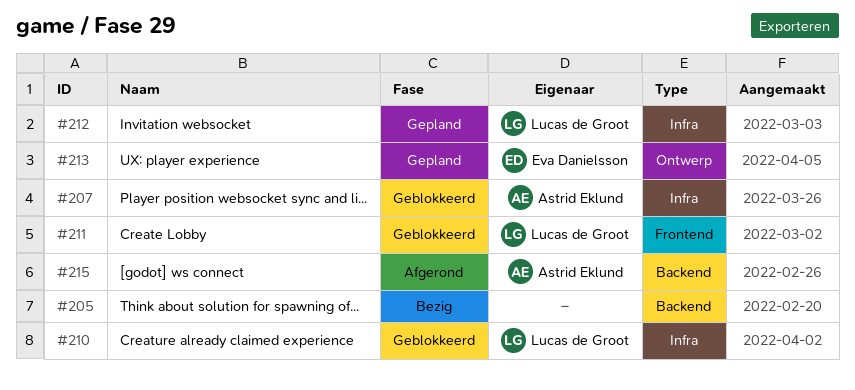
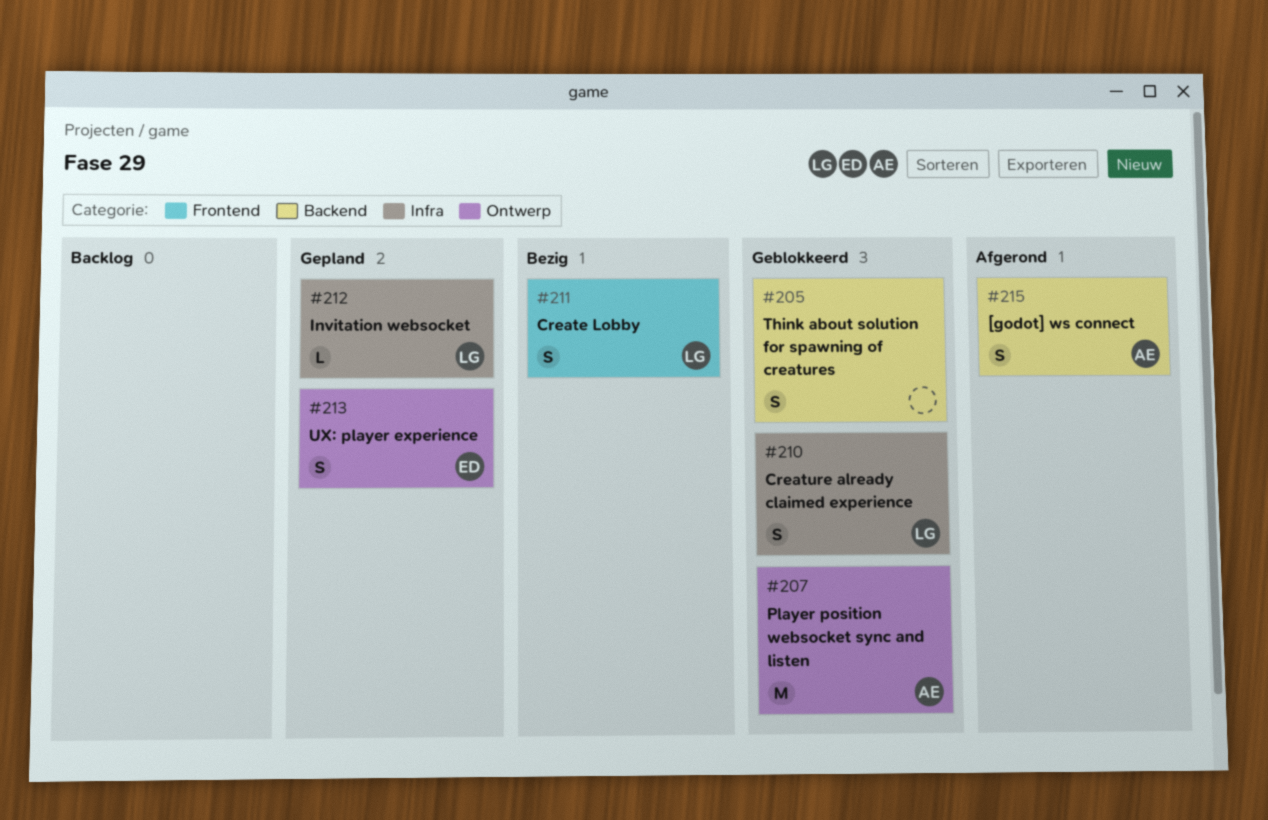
#205, status: Bezig -> Geblokkeerd
#207, label: Infra -> Ontwerp
#211, status: Geblokkeerd -> Bezig

